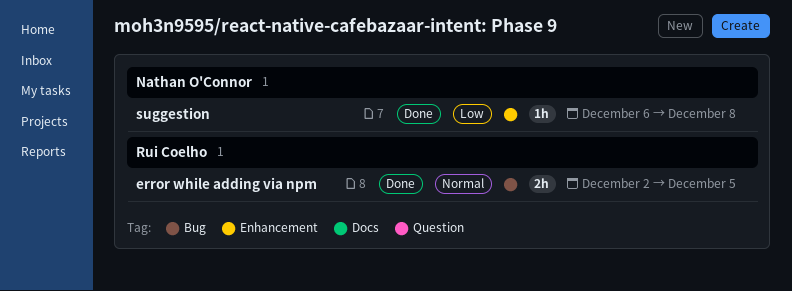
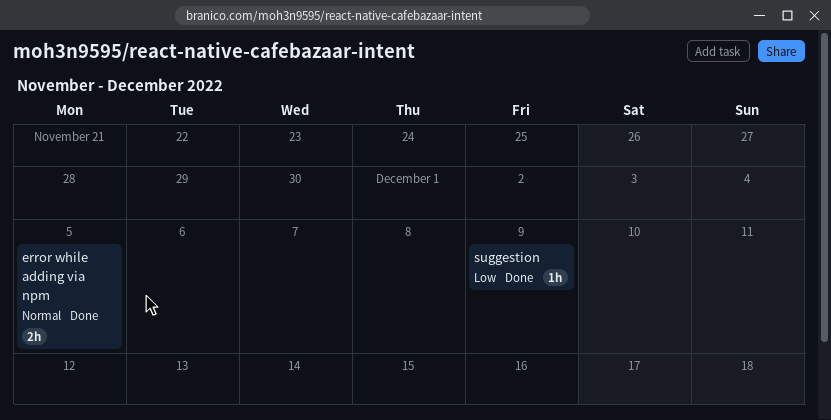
suggestion, due: Dec 8 -> Dec 9

